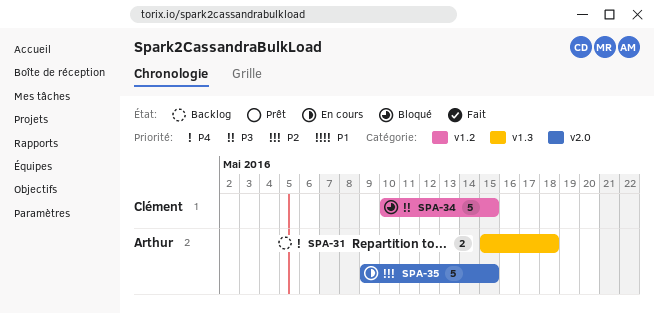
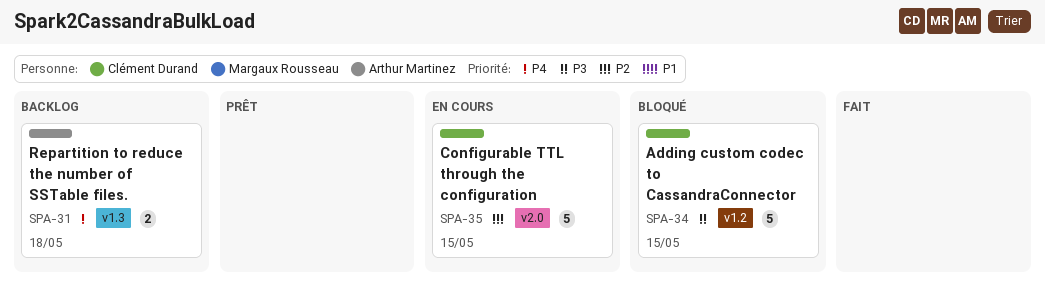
SPA-35, owner: Arthur Martinez -> Clément Durand

